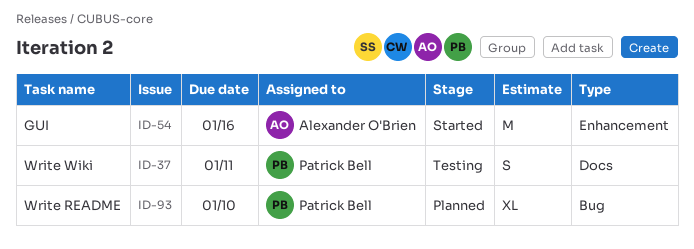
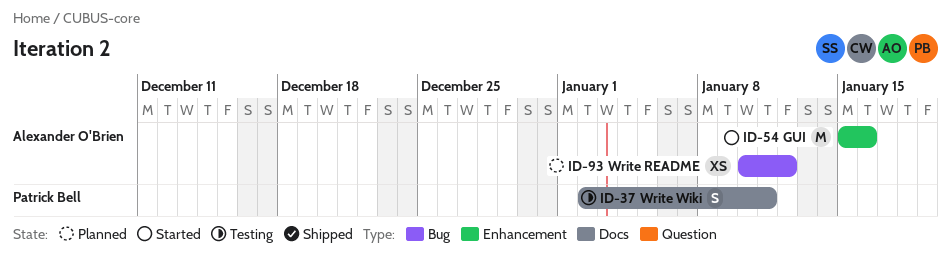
ID-93, owner: Patrick Bell -> Alexander O'Brien
ID-93, estimate: XL -> XS
ID-93, due: Jan 10 -> Jan 12

